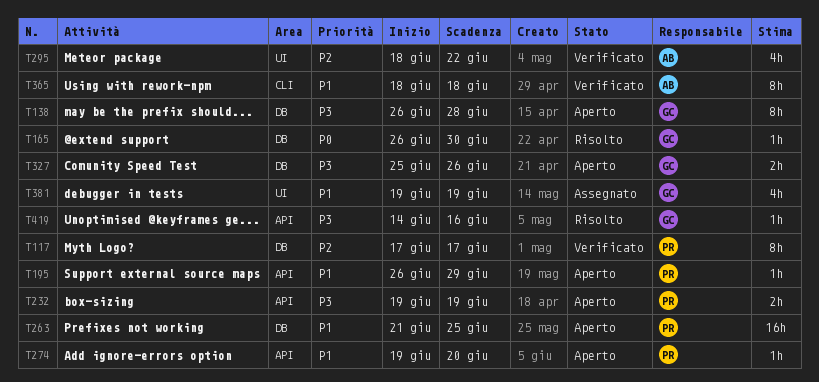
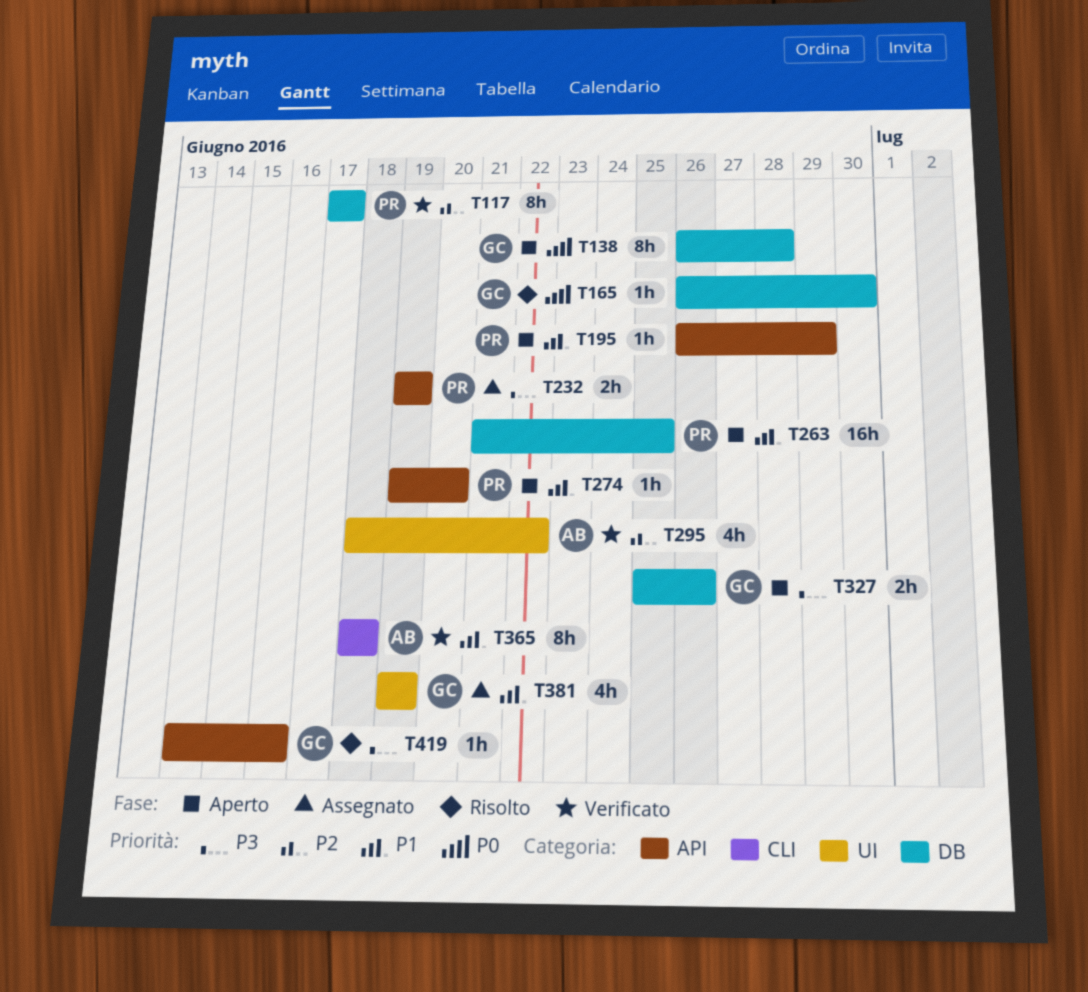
T138, priority: P3 -> P0
T232, status: Aperto -> Assegnato

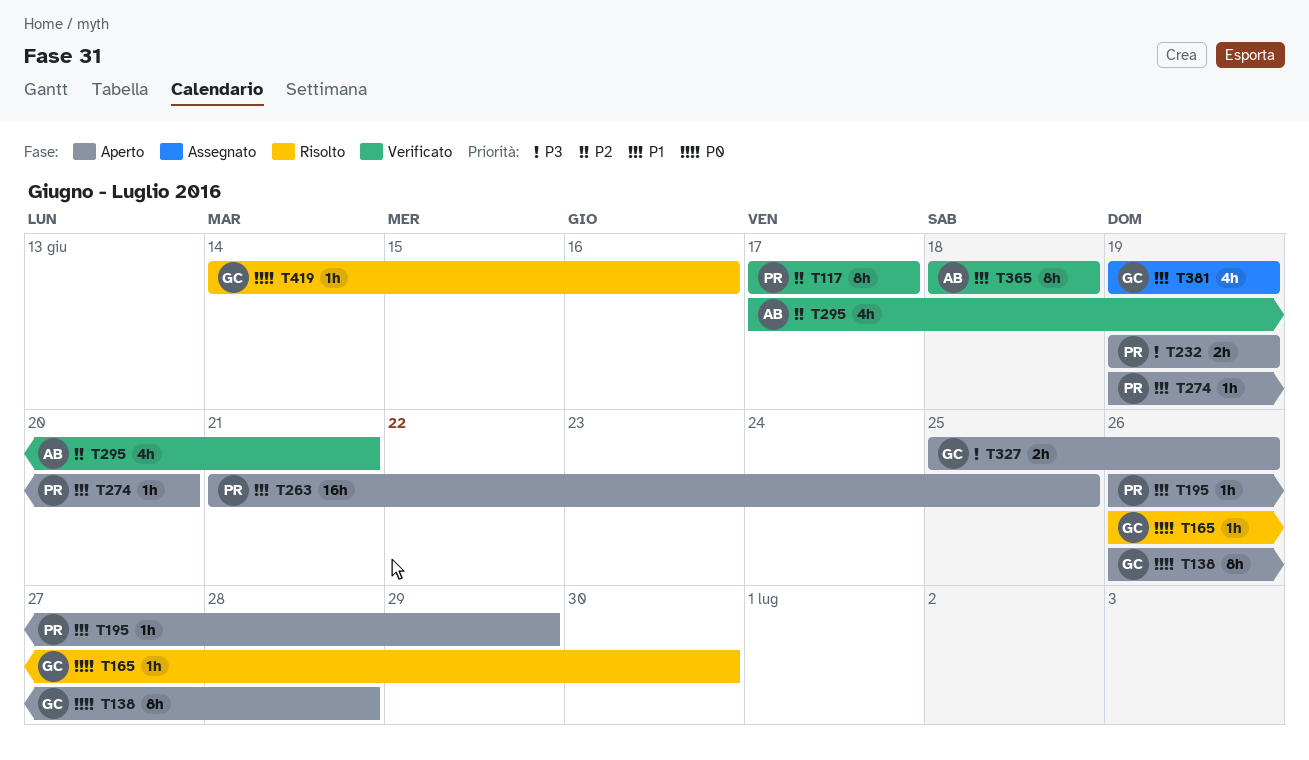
T232, status: Assegnato -> Aperto
T295, start: Jun 18 -> Jun 17
T295, due: Jun 22 -> Jun 21
T419, priority: P3 -> P0

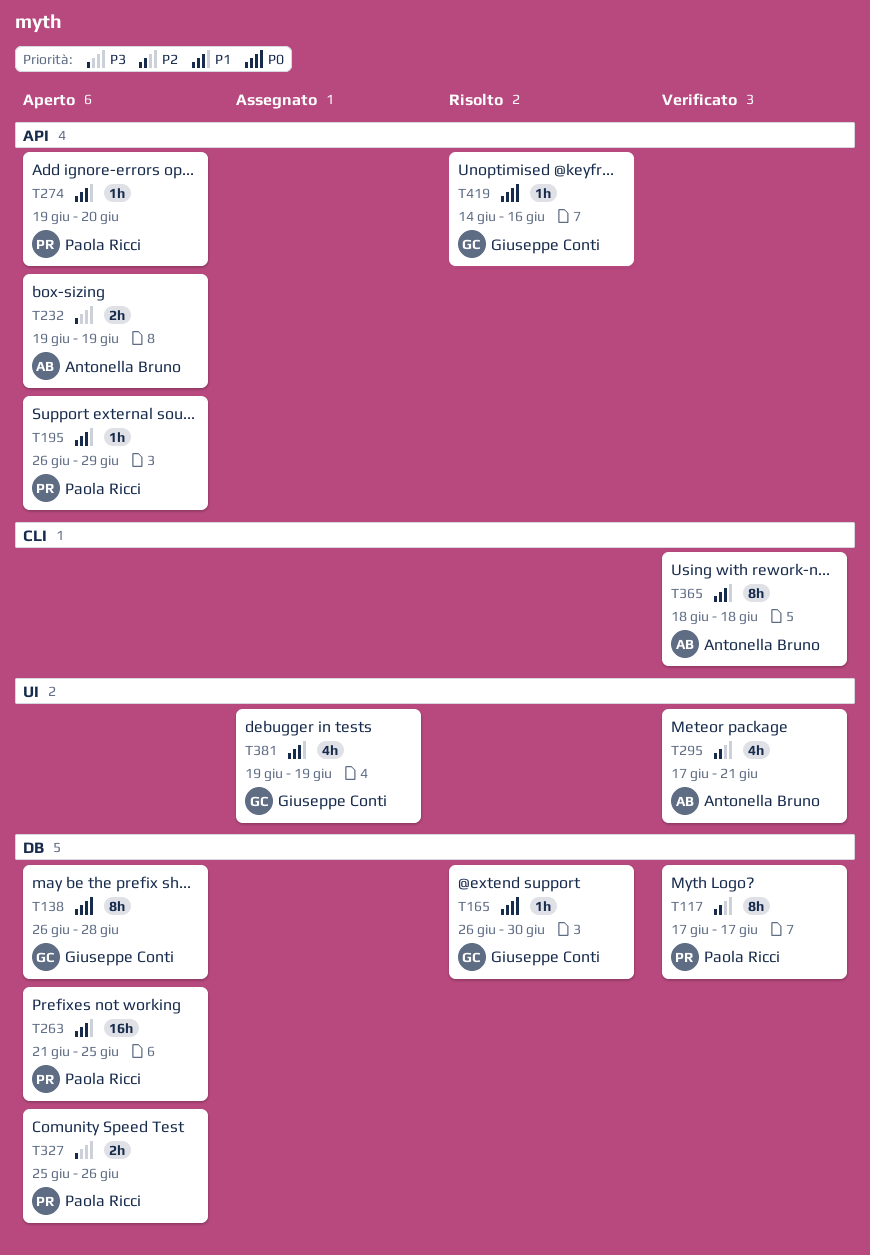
T232, owner: Paola Ricci -> Antonella Bruno
T327, owner: Giuseppe Conti -> Paola Ricci

